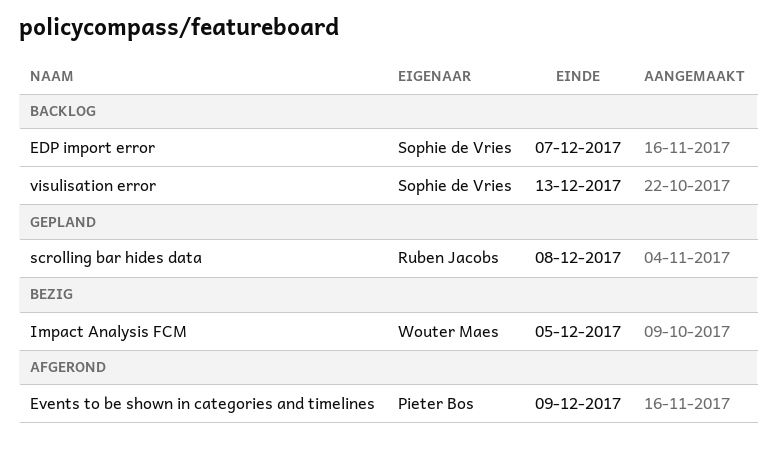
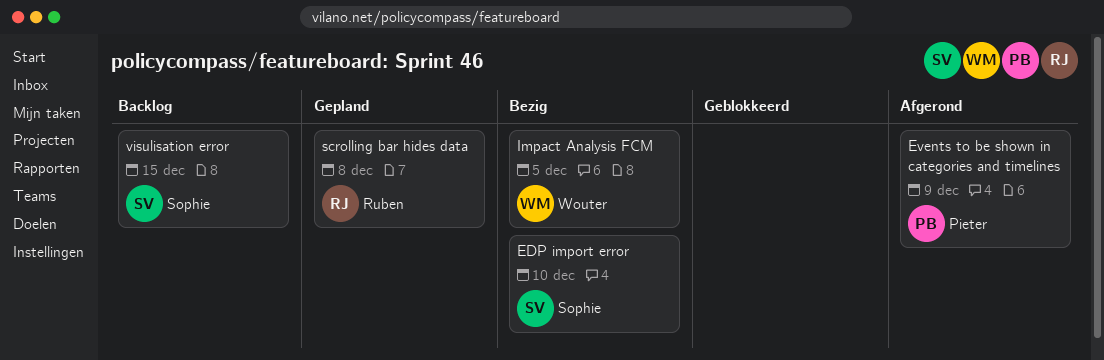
EDP import error, status: Backlog -> Bezig
EDP import error, due: Dec 7 -> Dec 10
visulisation error, due: Dec 13 -> Dec 15

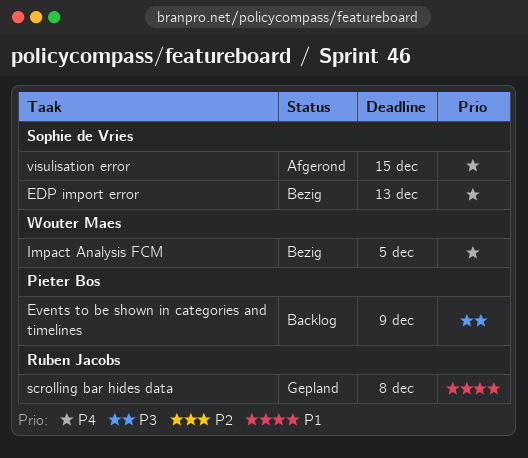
EDP import error, due: Dec 10 -> Dec 13
Events to be shown in categories and timelines, status: Afgerond -> Backlog
visulisation error, status: Backlog -> Afgerond

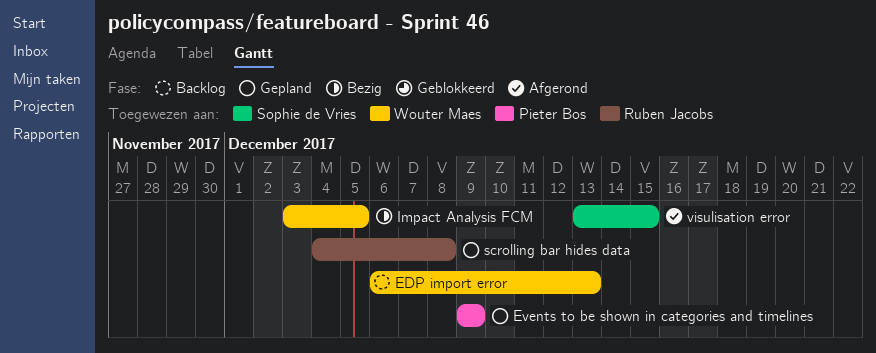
EDP import error, status: Bezig -> Backlog
EDP import error, owner: Sophie de Vries -> Wouter Maes
Events to be shown in categories and timelines, status: Backlog -> Gepland

